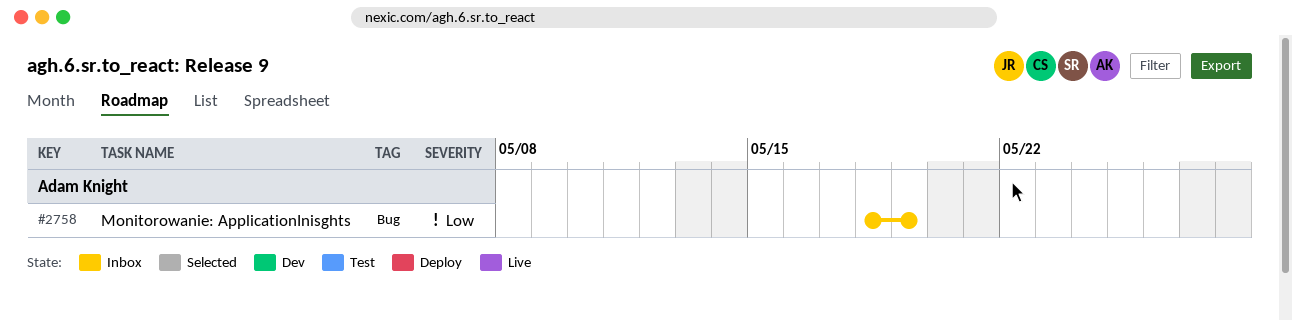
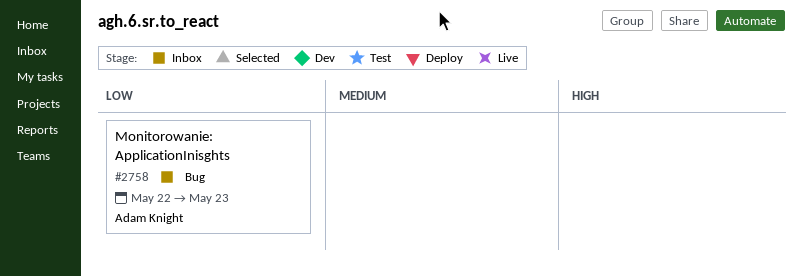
#2758, start: May 18 -> May 22
#2758, due: May 19 -> May 23

